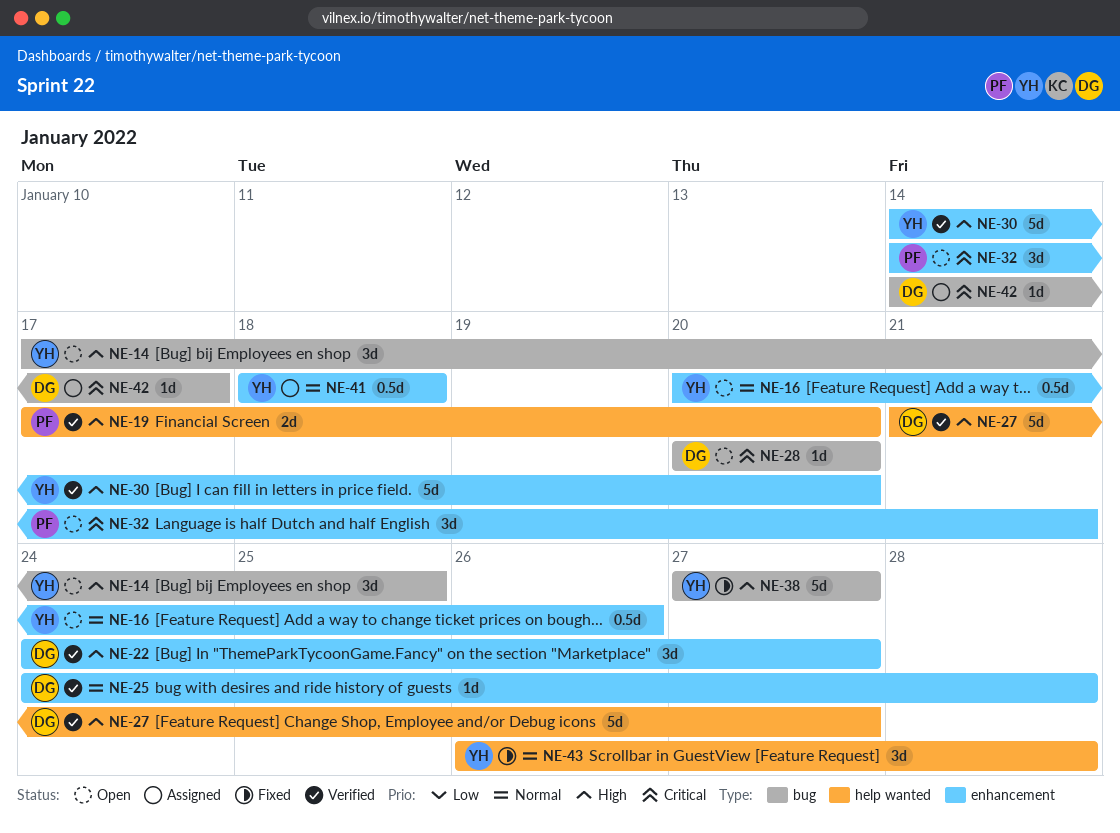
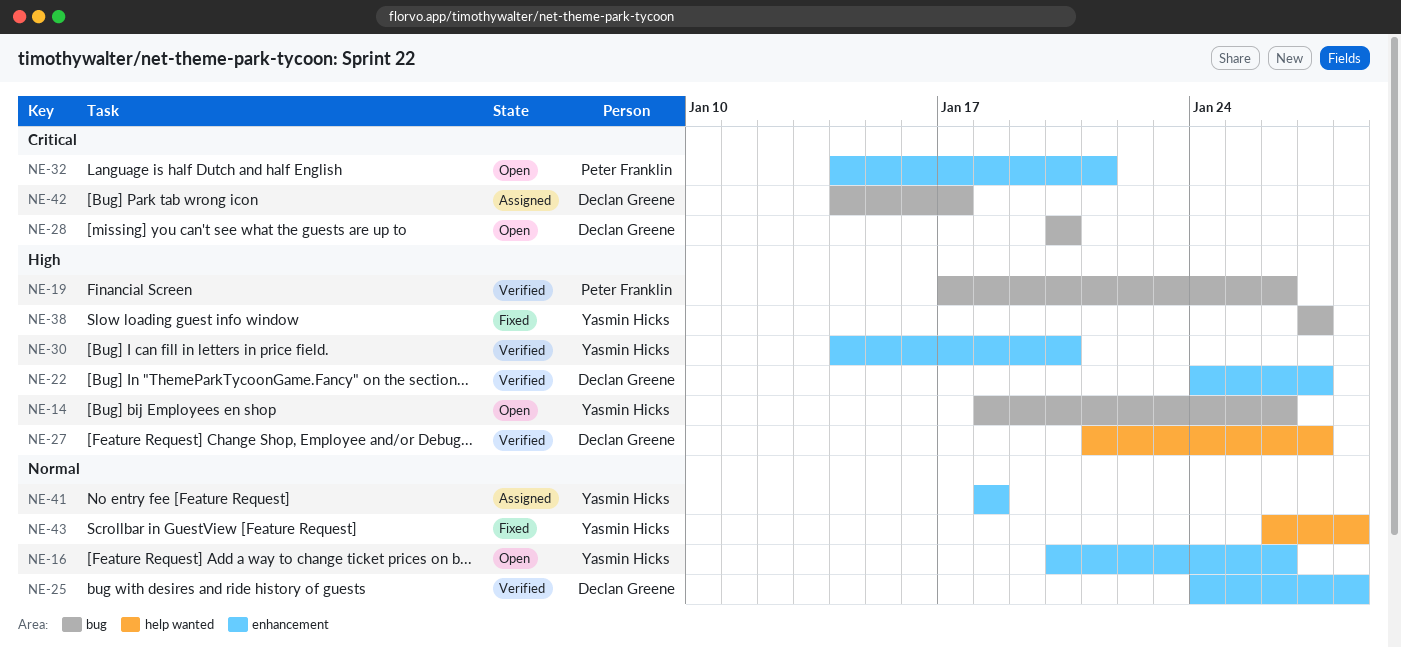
NE-14, start: Jan 17 -> Jan 18
NE-14, due: Jan 25 -> Jan 26
NE-19, label: help wanted -> bug
NE-19, due: Jan 20 -> Jan 26

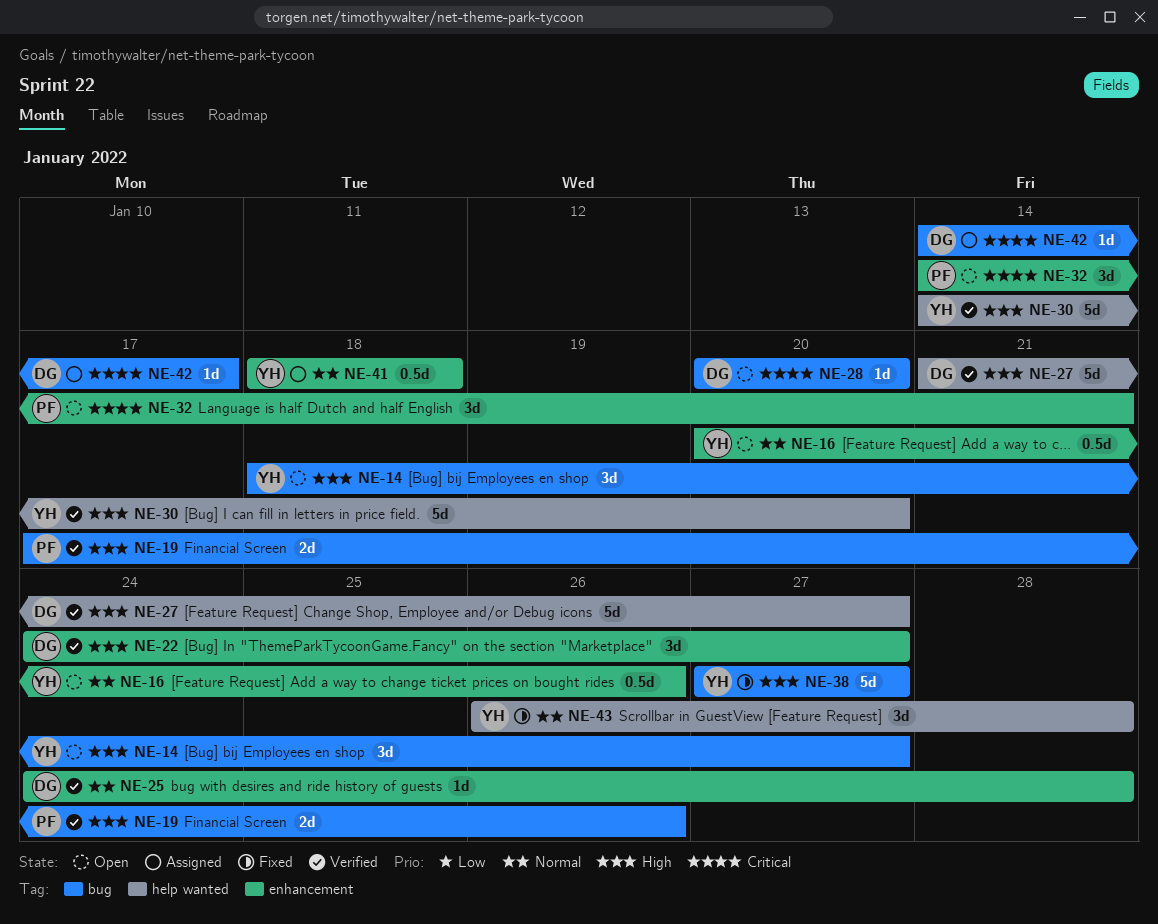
NE-14, due: Jan 26 -> Jan 27
NE-30, label: enhancement -> help wanted

